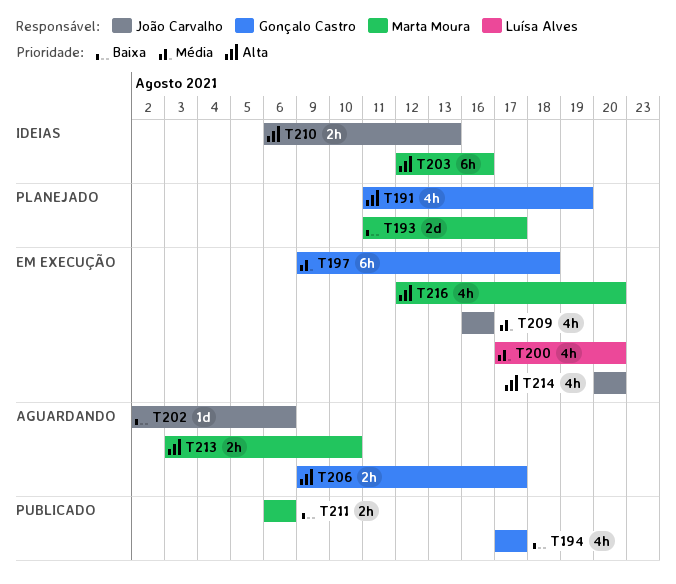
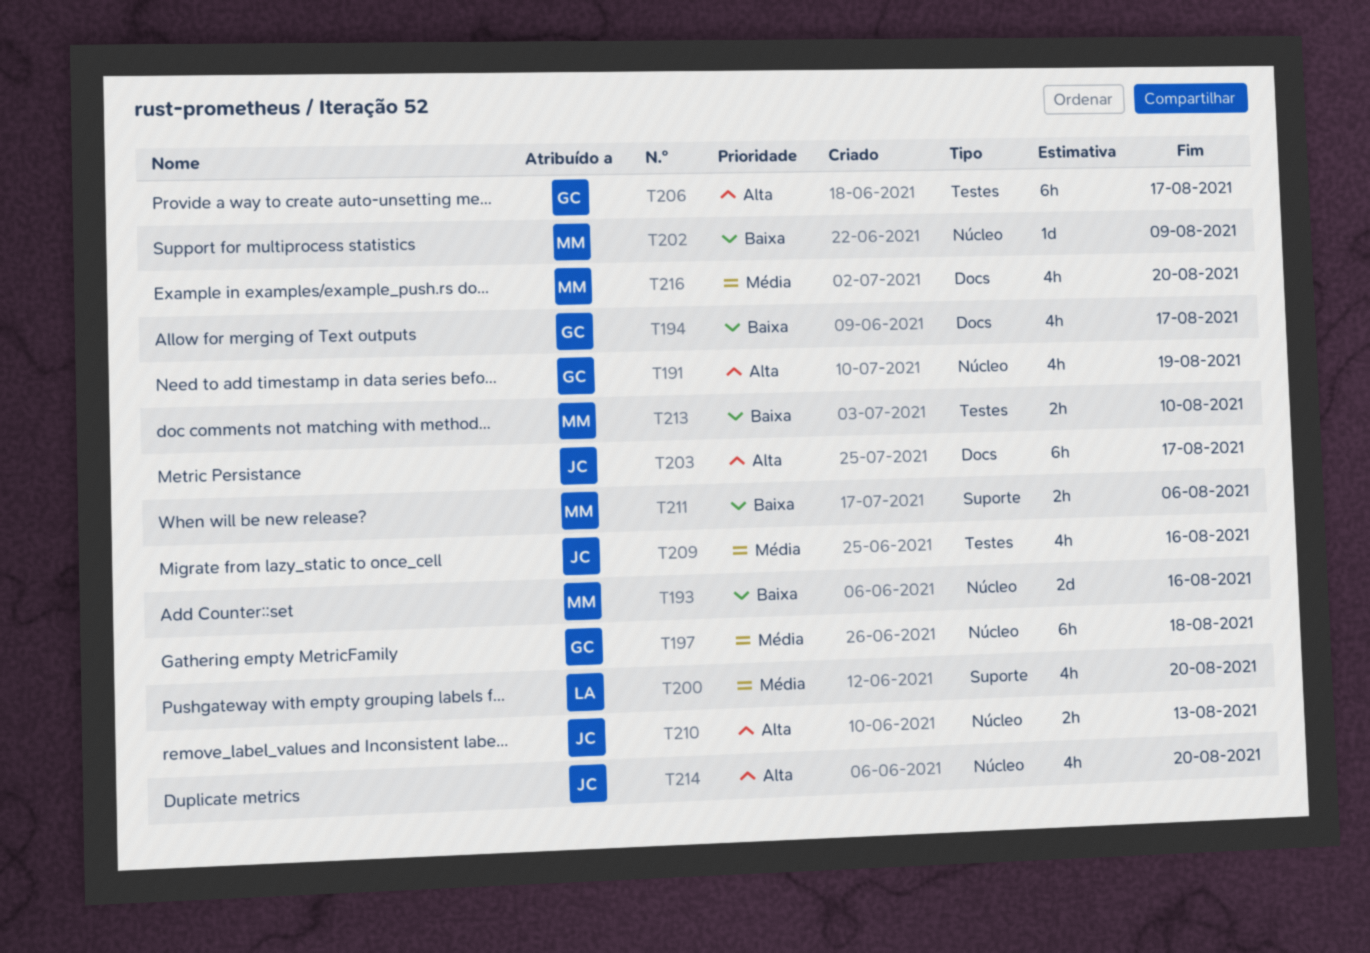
T193, due: Aug 17 -> Aug 16
T202, owner: João Carvalho -> Marta Moura
T202, due: Aug 6 -> Aug 9
T203, owner: Marta Moura -> João Carvalho
T203, due: Aug 16 -> Aug 17
T206, estimate: 2h -> 6h
T213, priority: Alta -> Baixa
T216, priority: Alta -> Média

